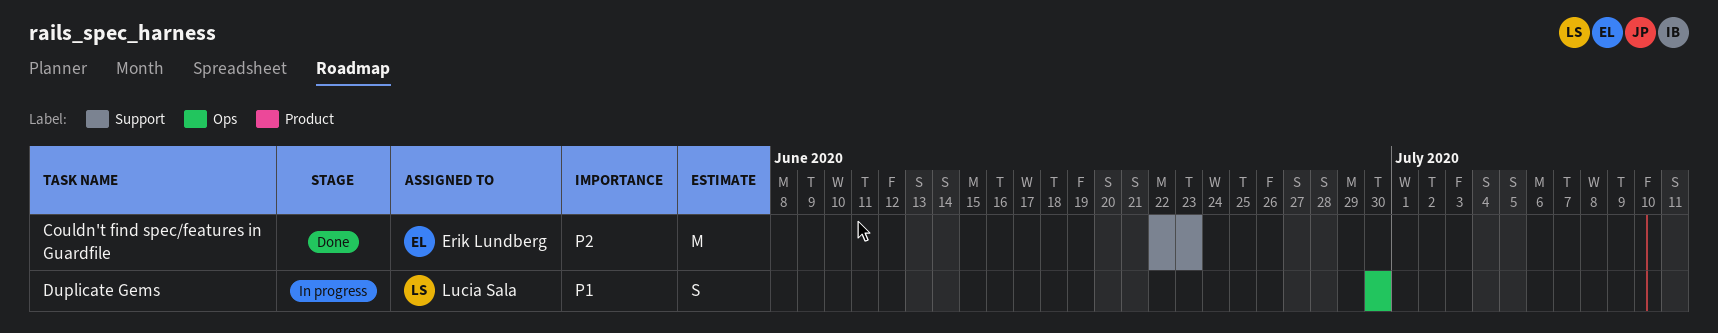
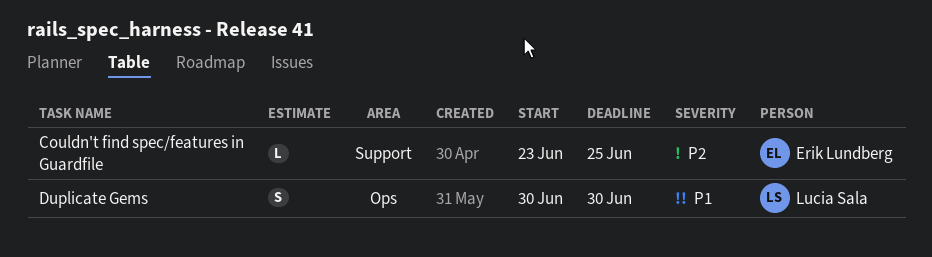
Couldn't find spec/features in Guardfile, estimate: M -> L
Couldn't find spec/features in Guardfile, start: Jun 22 -> Jun 23
Couldn't find spec/features in Guardfile, due: Jun 23 -> Jun 25

